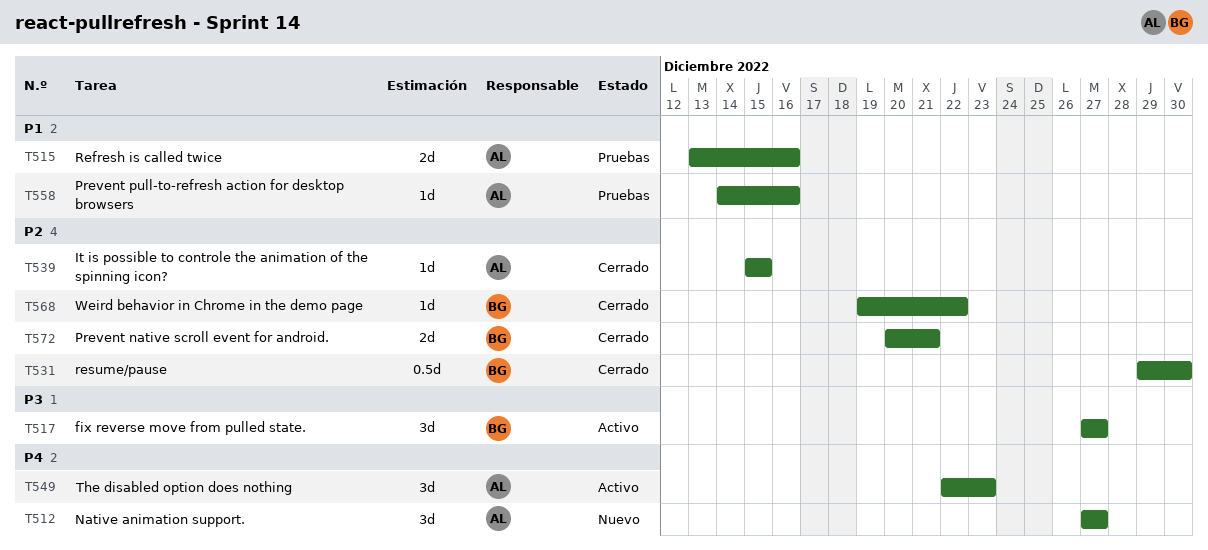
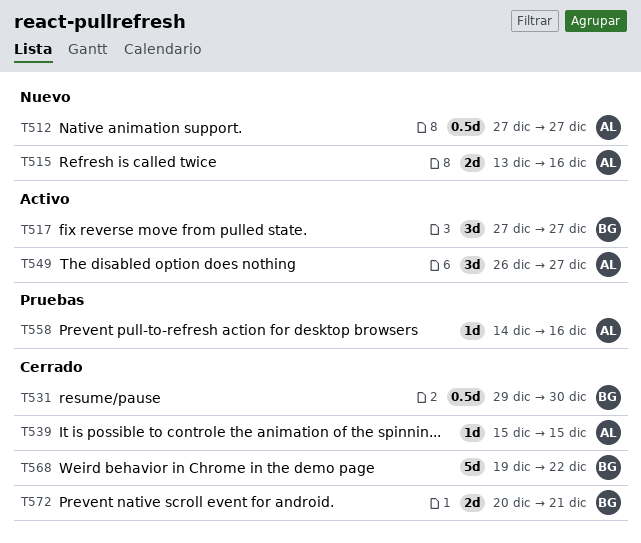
T512, estimate: 3d -> 0.5d
T515, status: Pruebas -> Nuevo
T549, start: Dec 22 -> Dec 26
T549, due: Dec 23 -> Dec 27
T568, estimate: 1d -> 5d

